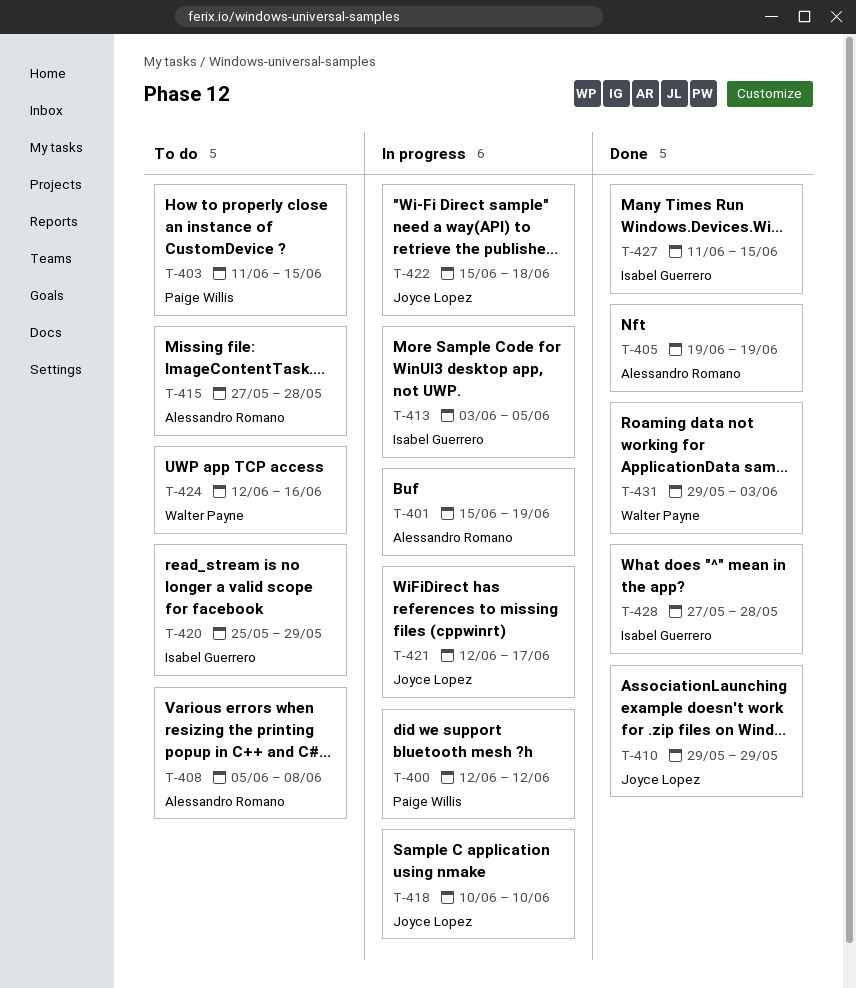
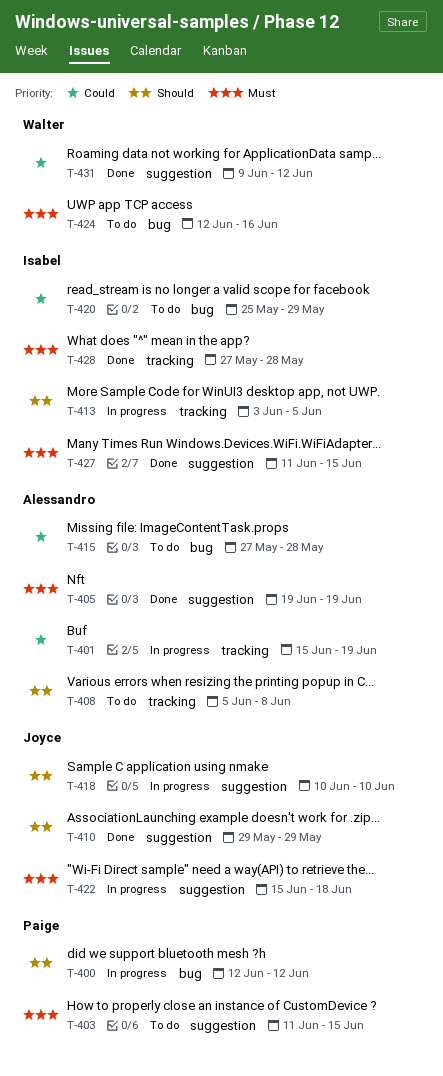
T-421: present -> none
T-431, start: May 29 -> Jun 9
T-431, due: Jun 3 -> Jun 12

